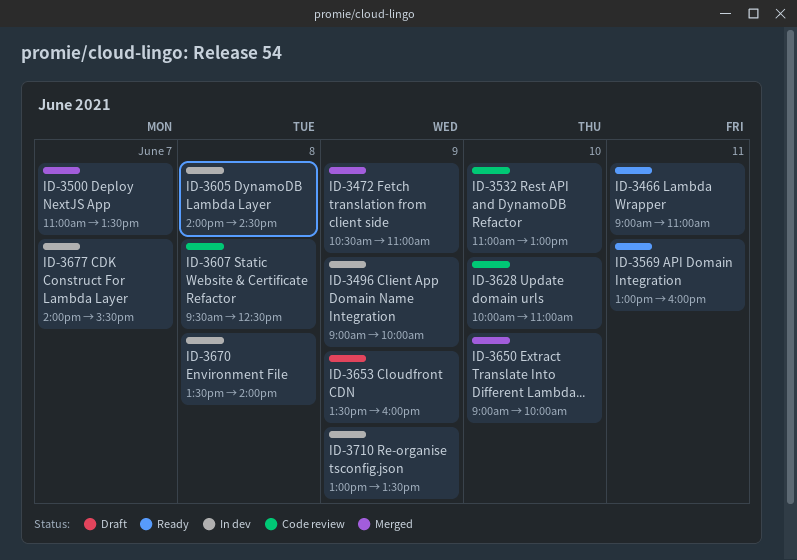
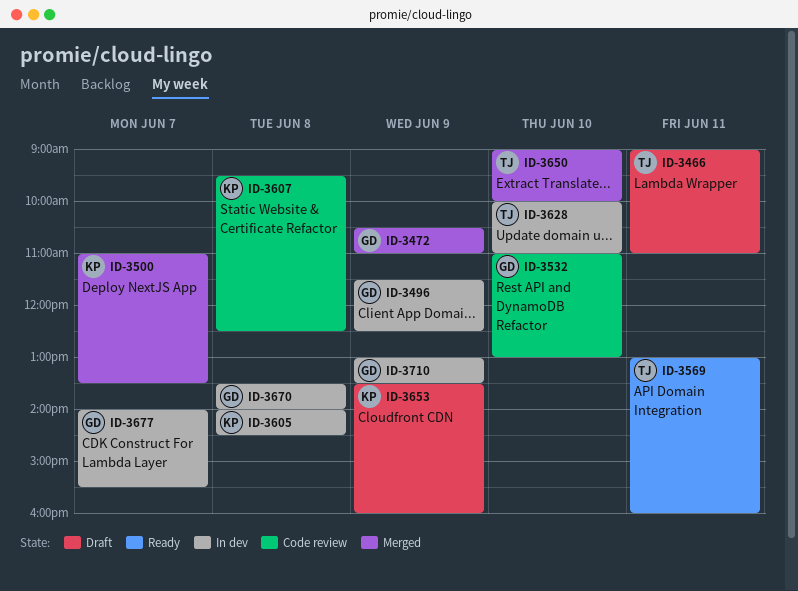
ID-3466, status: Ready -> Draft
ID-3496, begins: 09:00 -> 11:30
ID-3496, ends: 10:00 -> 12:30
ID-3628, status: Code review -> In dev

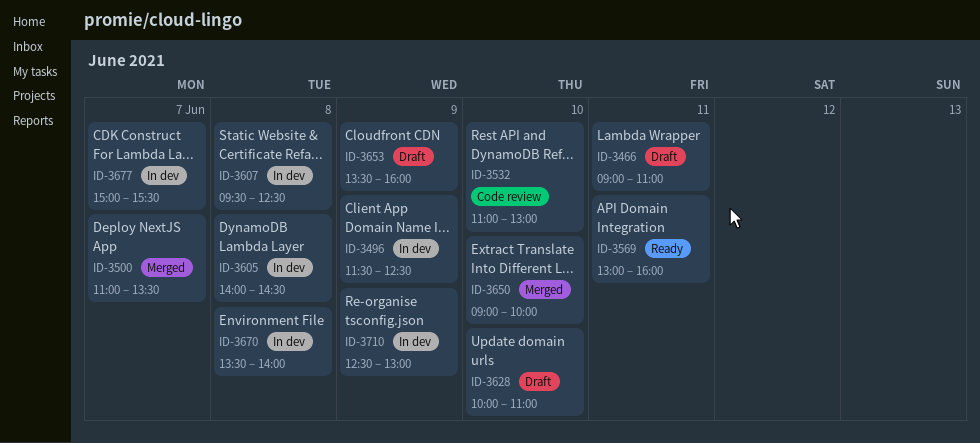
ID-3472: present -> none
ID-3607, status: Code review -> In dev
ID-3628, status: In dev -> Draft
ID-3677, begins: 14:00 -> 15:00
ID-3710, begins: 13:00 -> 12:30
ID-3710, ends: 13:30 -> 13:00

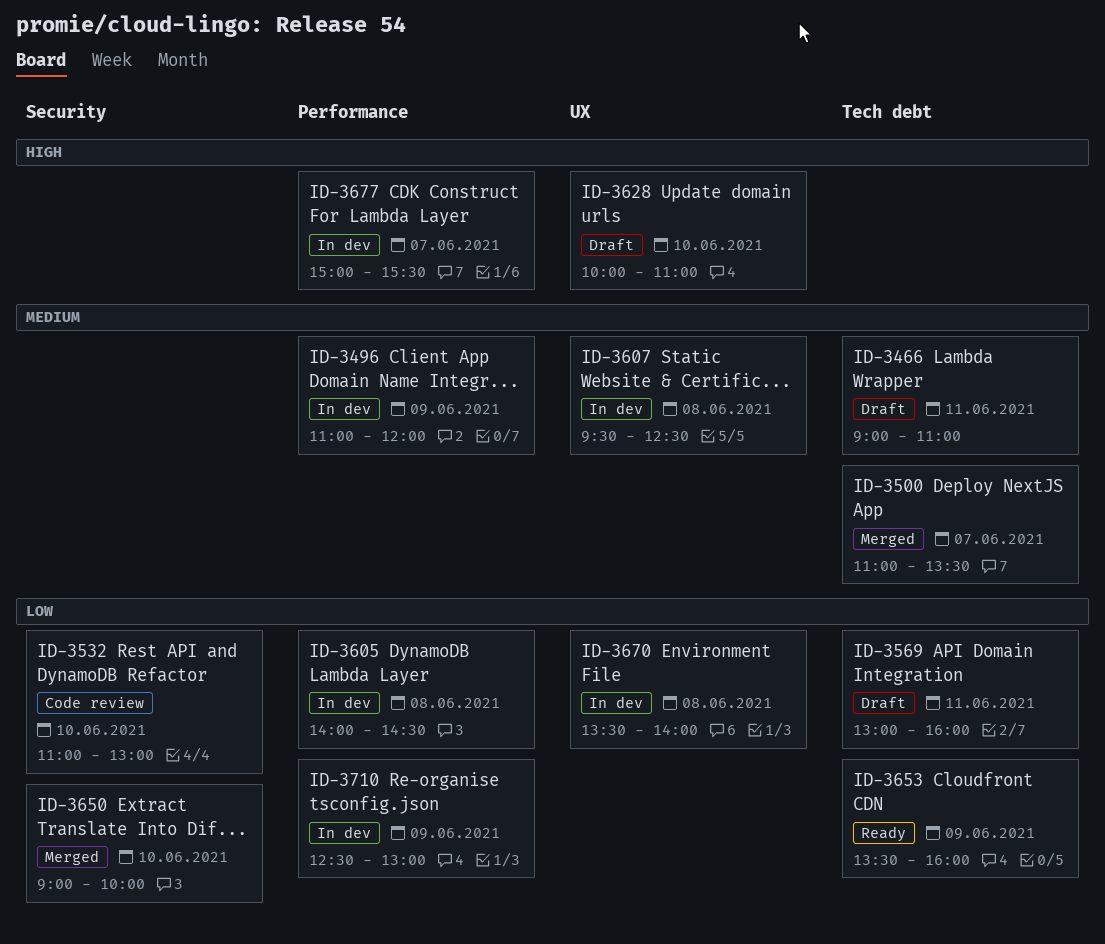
ID-3496, begins: 11:30 -> 11:00
ID-3496, ends: 12:30 -> 12:00
ID-3569, status: Ready -> Draft
ID-3653, status: Draft -> Ready

